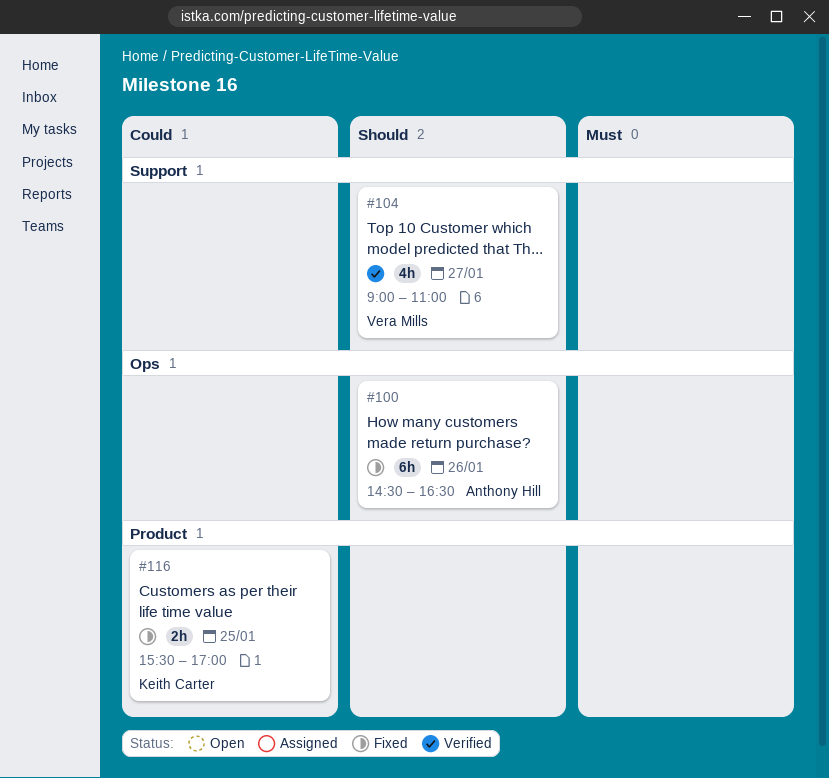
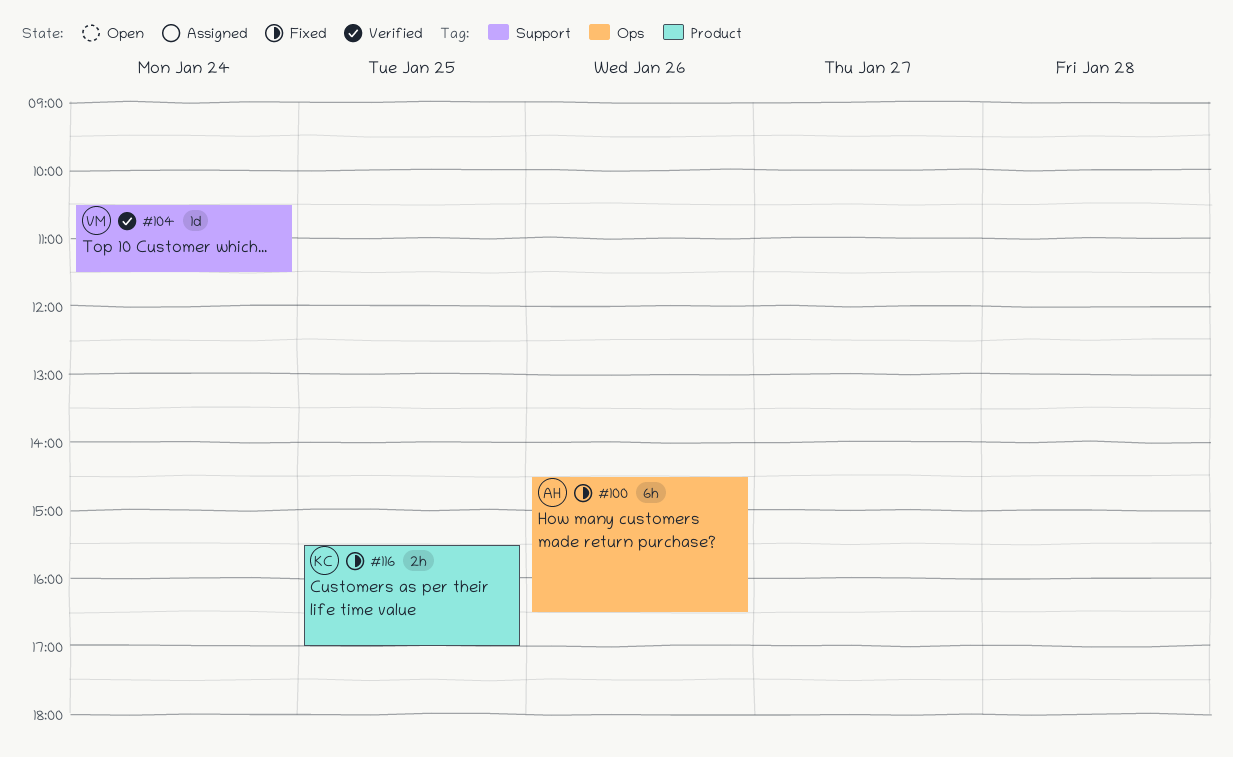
#104, estimate: 4h -> 1d
#104, day: Jan 27 -> Jan 24
#104, begins: 09:00 -> 10:30
#104, ends: 11:00 -> 11:30

